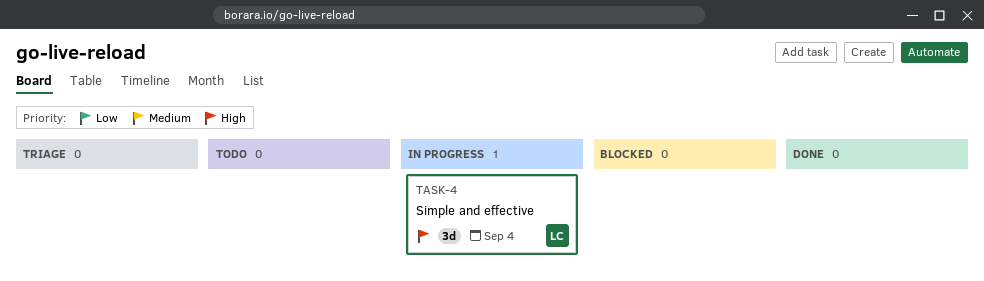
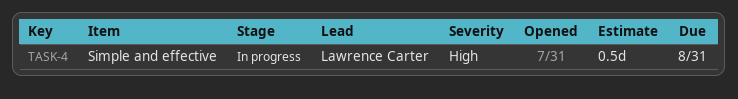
TASK-4, estimate: 3d -> 0.5d
TASK-4, due: Sep 4 -> Aug 31

